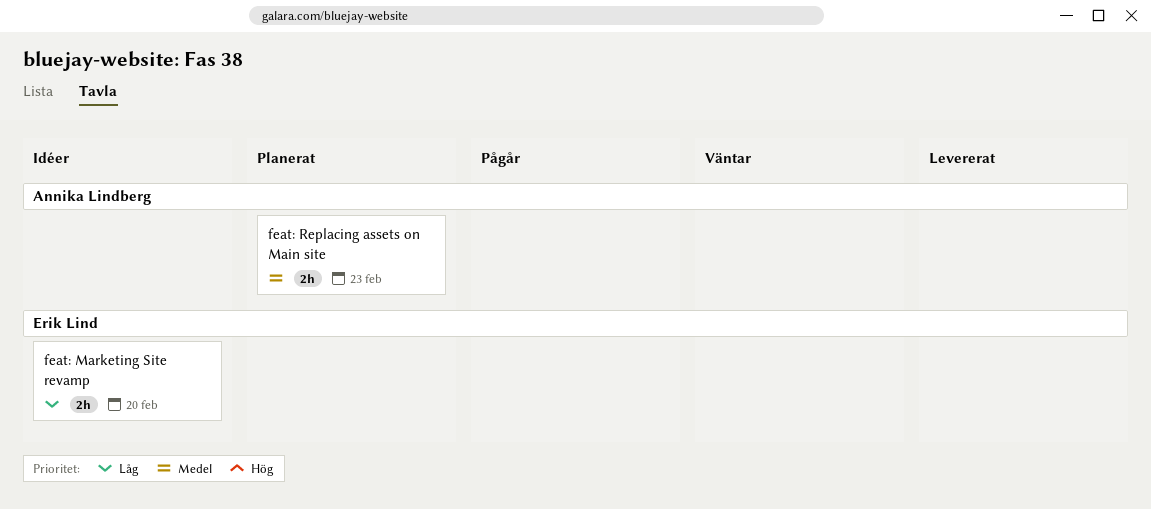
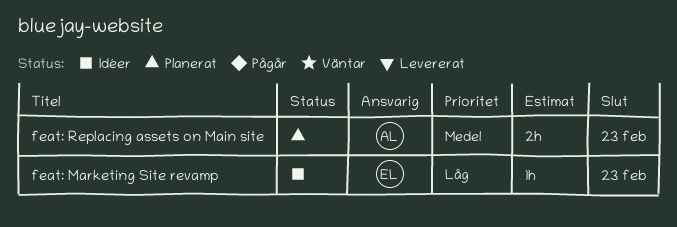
feat: Marketing Site revamp, estimate: 2h -> 1h
feat: Marketing Site revamp, due: Feb 20 -> Feb 23

